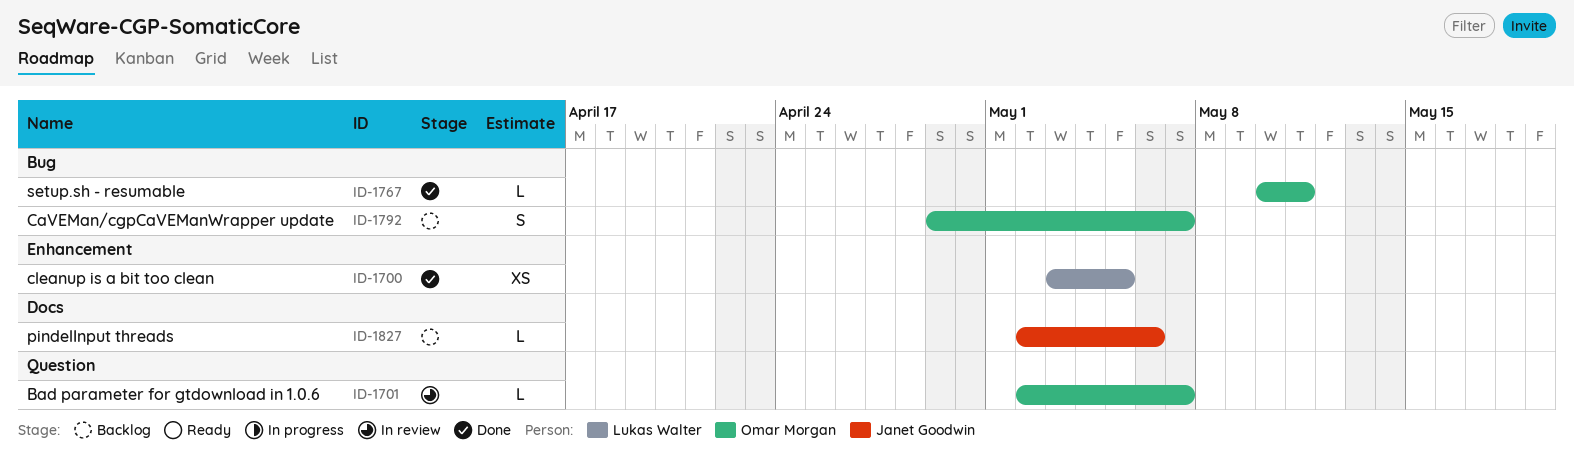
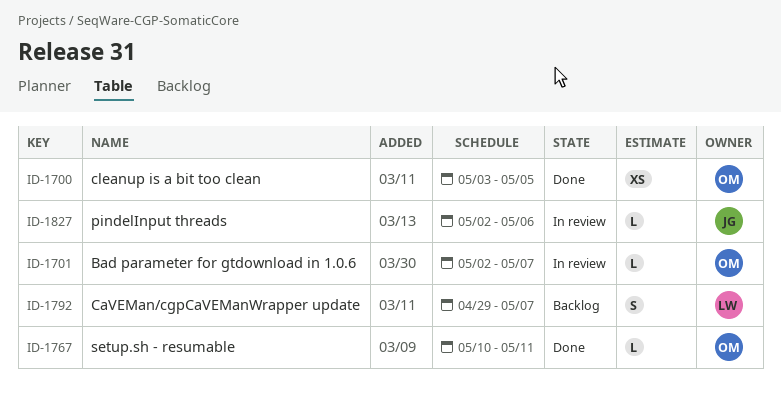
ID-1700, owner: Lukas Walter -> Omar Morgan
ID-1792, owner: Omar Morgan -> Lukas Walter
ID-1827, status: Backlog -> In review

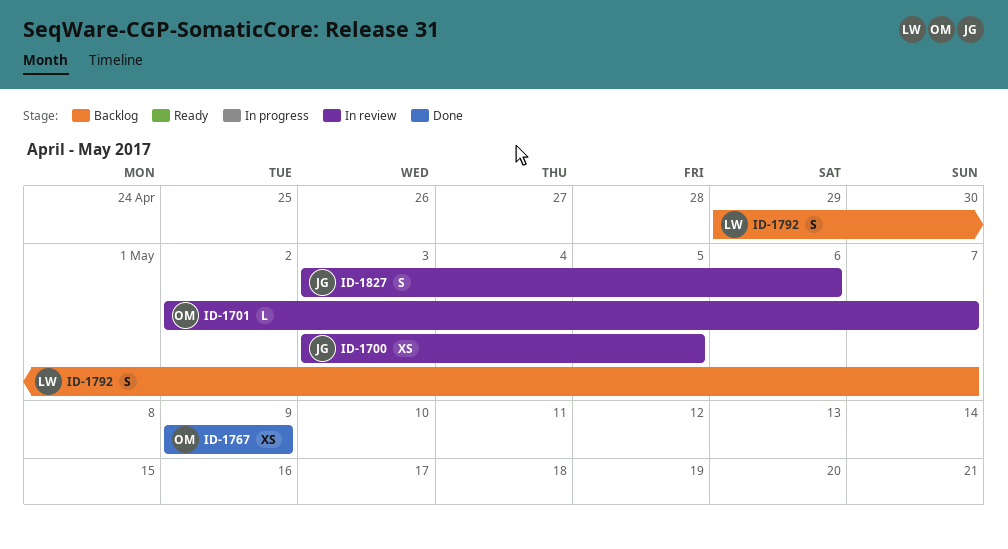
ID-1700, status: Done -> In review
ID-1700, owner: OM -> JG
ID-1767, estimate: L -> XS
ID-1767, start: May 10 -> May 9
ID-1767, due: May 11 -> May 9
ID-1827, estimate: L -> S
ID-1827, start: May 2 -> May 3

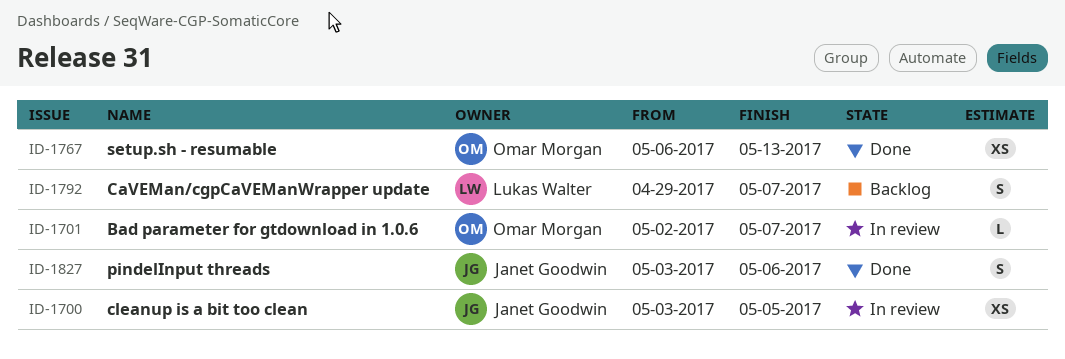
ID-1767, start: May 9 -> May 6
ID-1767, due: May 9 -> May 13
ID-1827, status: In review -> Done

